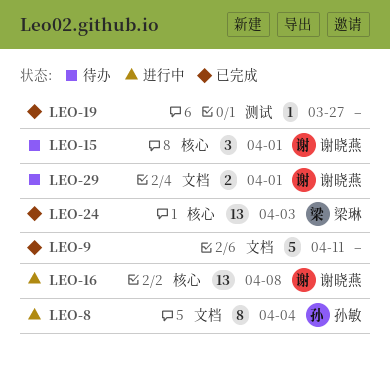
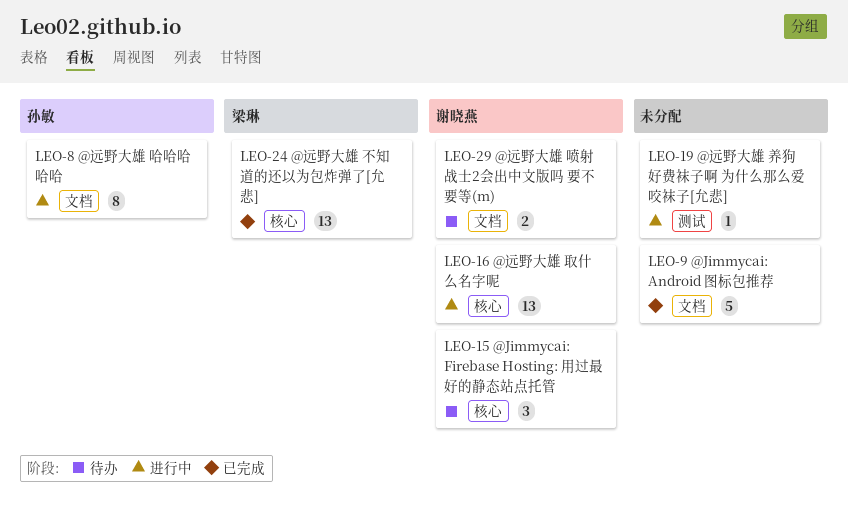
LEO-19, status: 已完成 -> 进行中

